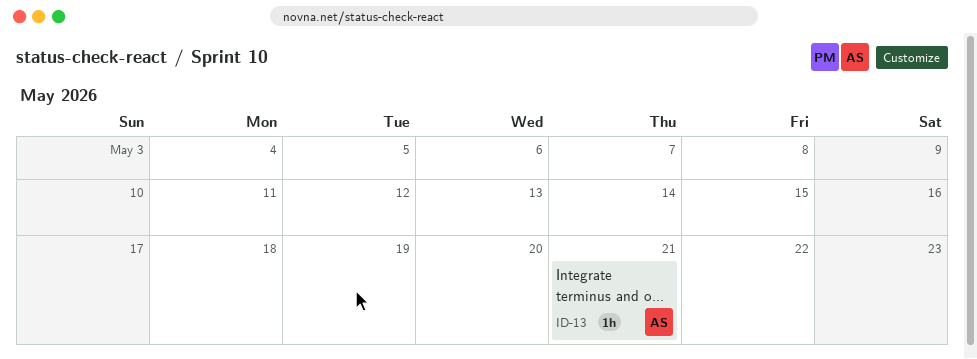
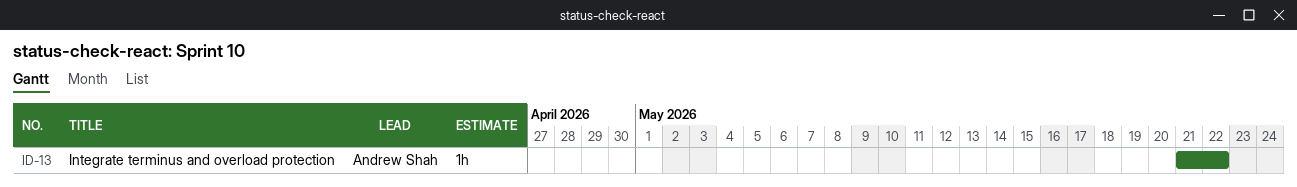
ID-13, due: May 21 -> May 22

